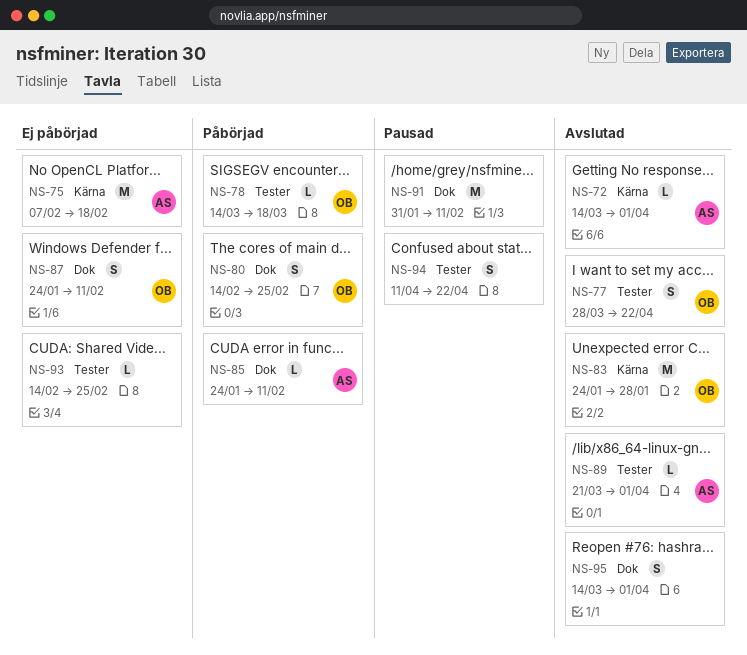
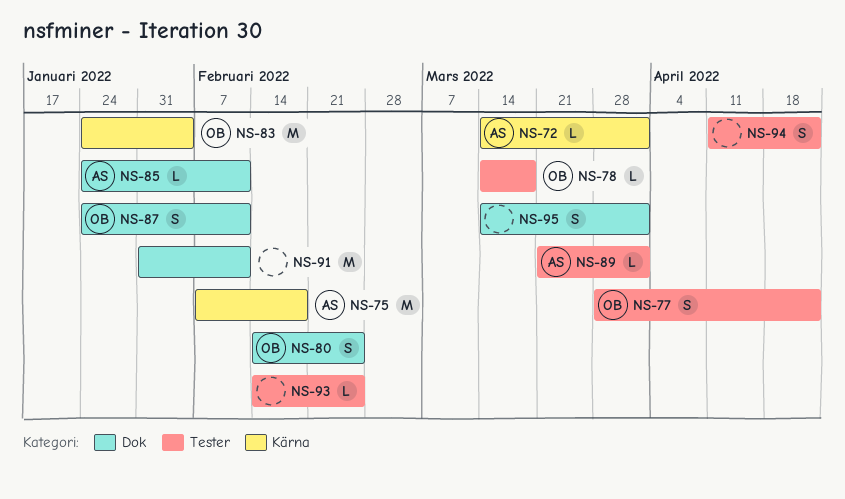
NS-83, due: Jan 28 -> Feb 4

